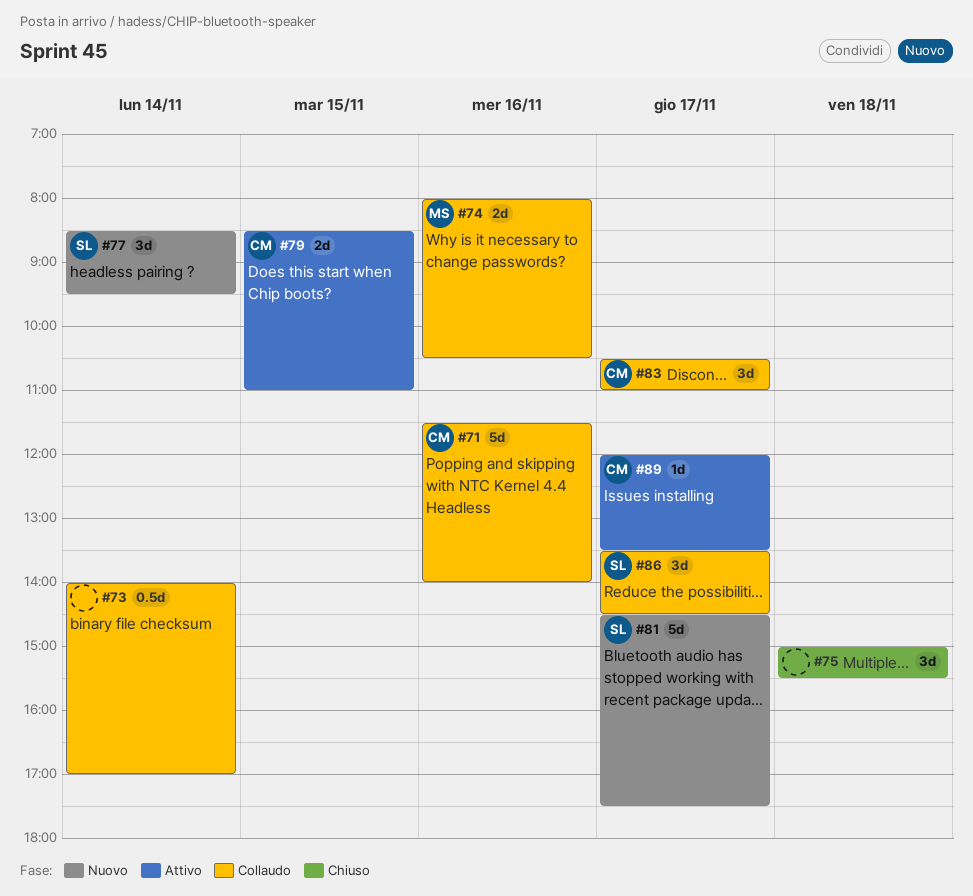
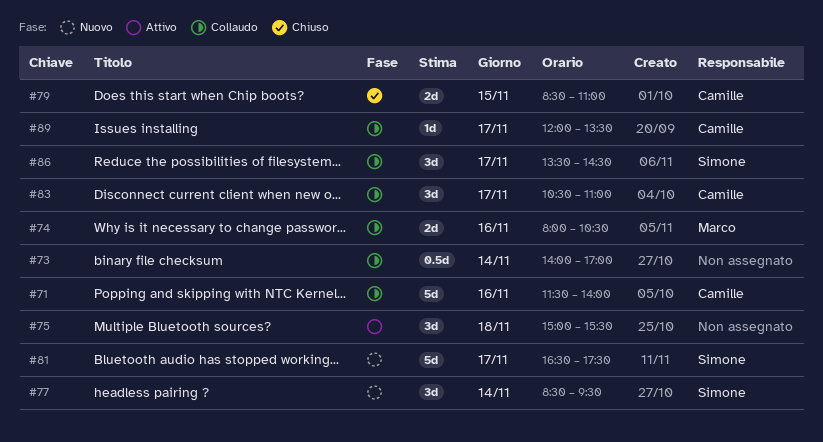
#75, status: Chiuso -> Attivo
#79, status: Attivo -> Chiuso
#81, begins: 14:30 -> 16:30
#89, status: Attivo -> Collaudo

